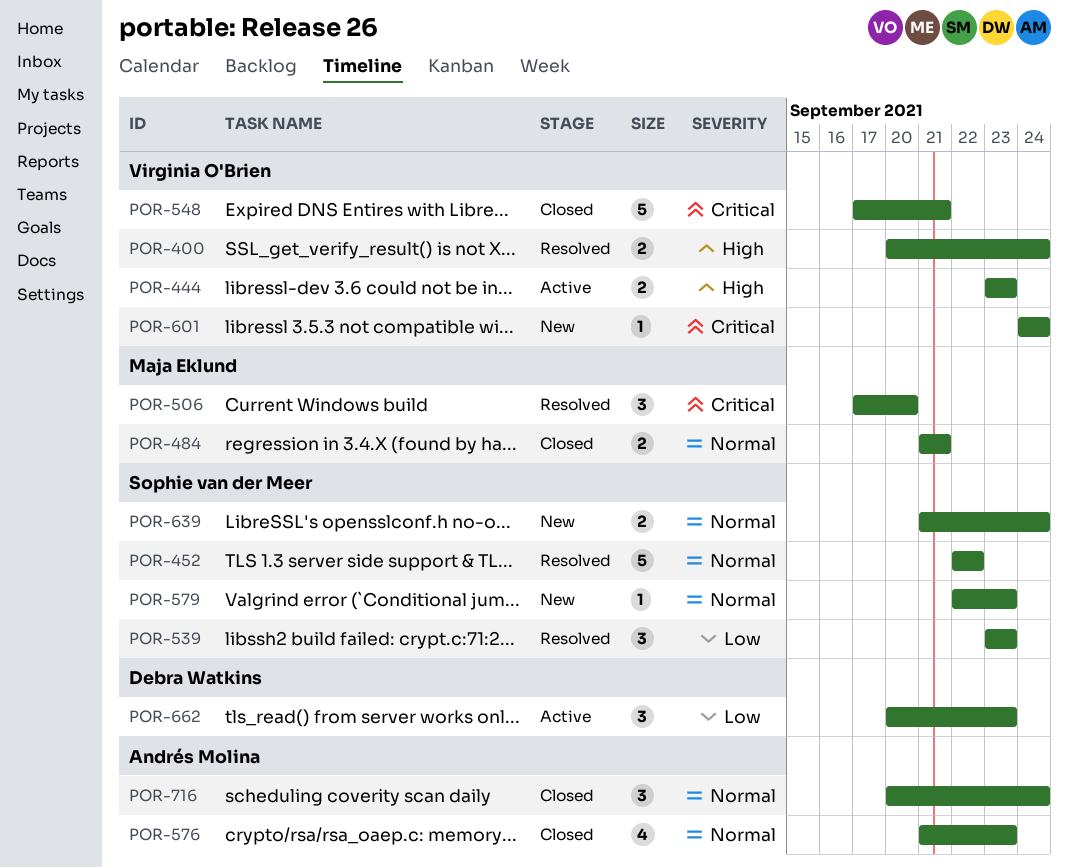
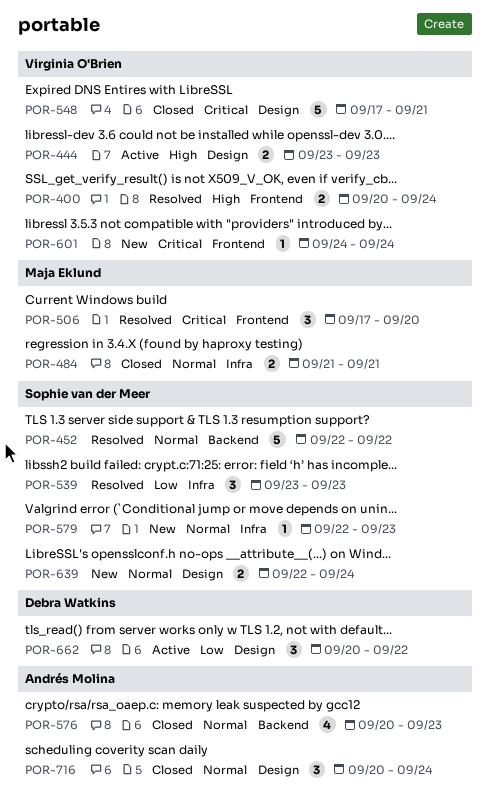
POR-576, start: Sep 21 -> Sep 20
POR-639, start: Sep 21 -> Sep 22
POR-662, due: Sep 23 -> Sep 22

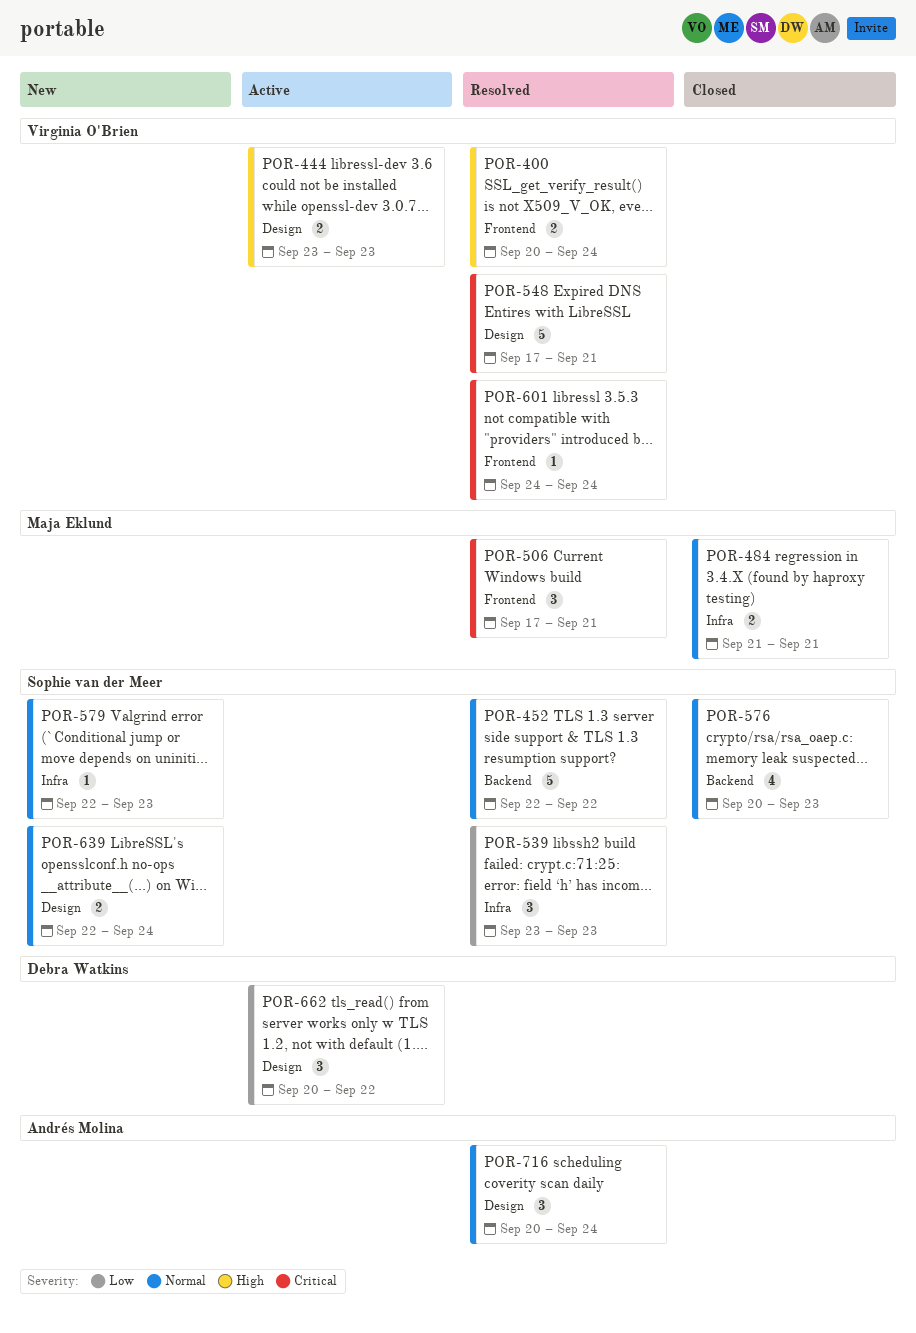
POR-506, due: Sep 20 -> Sep 21
POR-548, status: Closed -> Resolved
POR-576, owner: Andrés Molina -> Sophie van der Meer
POR-601, status: New -> Resolved
POR-716, status: Closed -> Resolved

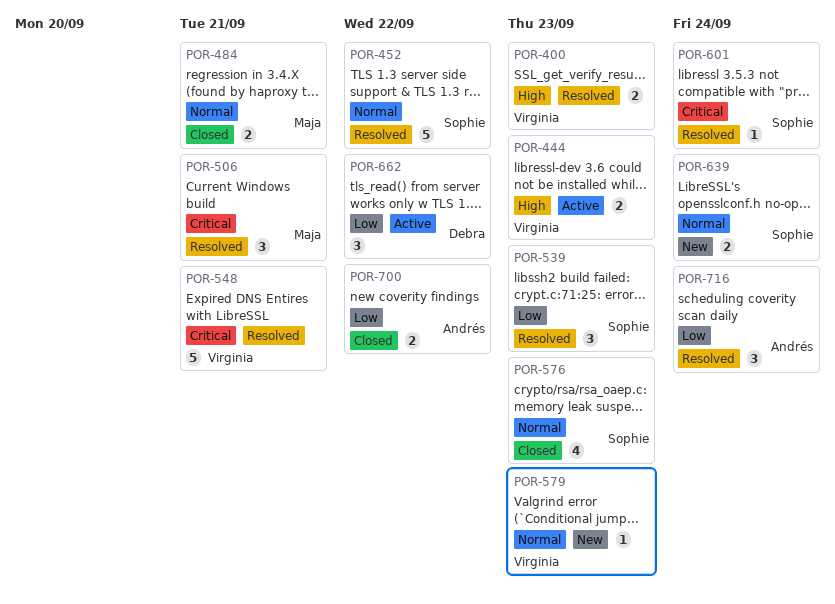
POR-400, due: Sep 24 -> Sep 23
POR-579, owner: Sophie van der Meer -> Virginia O'Brien
POR-601, owner: Virginia O'Brien -> Sophie van der Meer
POR-700: none -> present
POR-716, priority: Normal -> Low

